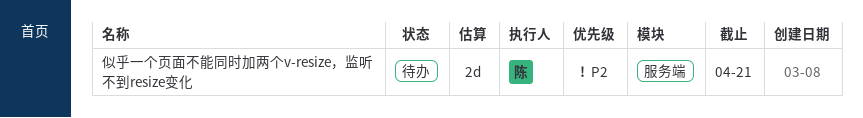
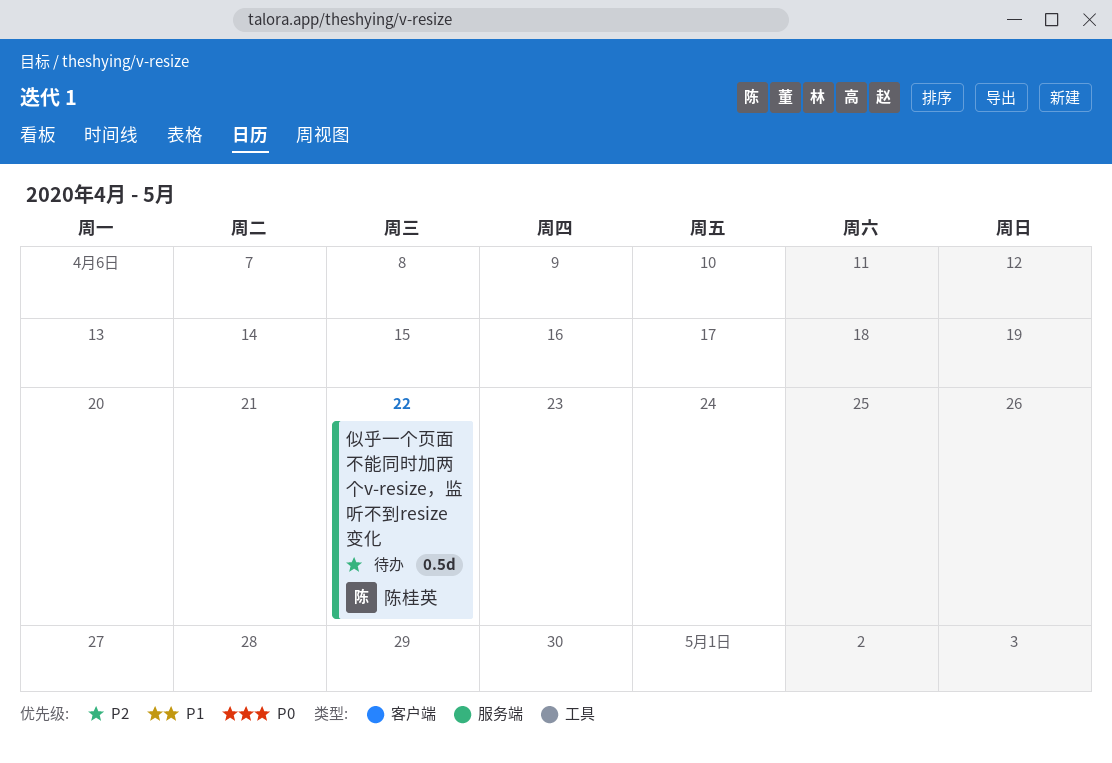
似乎一个页面不能同时加两个v-resize，监听不到resize变化, estimate: 2d -> 0.5d
似乎一个页面不能同时加两个v-resize，监听不到resize变化, due: Apr 21 -> Apr 22

